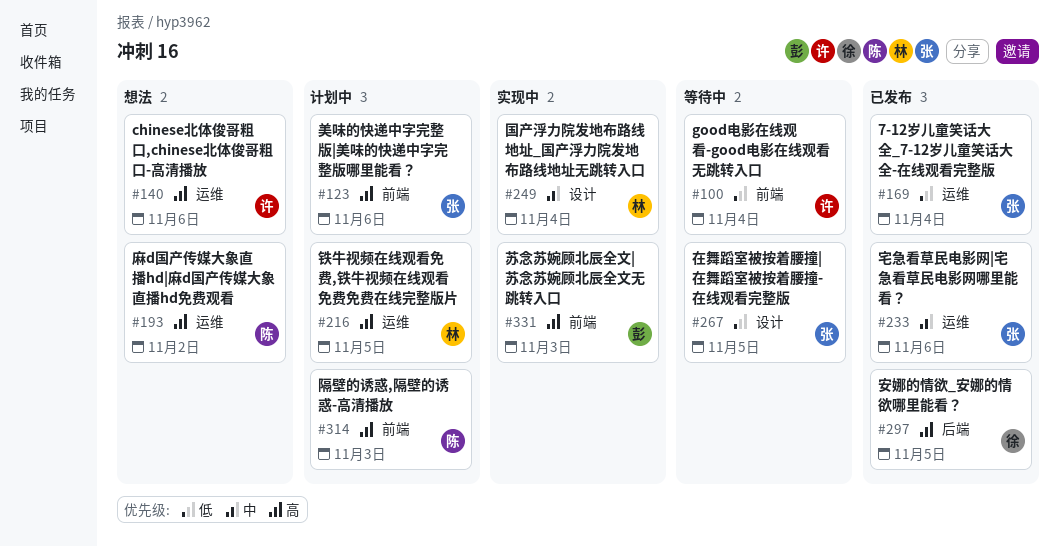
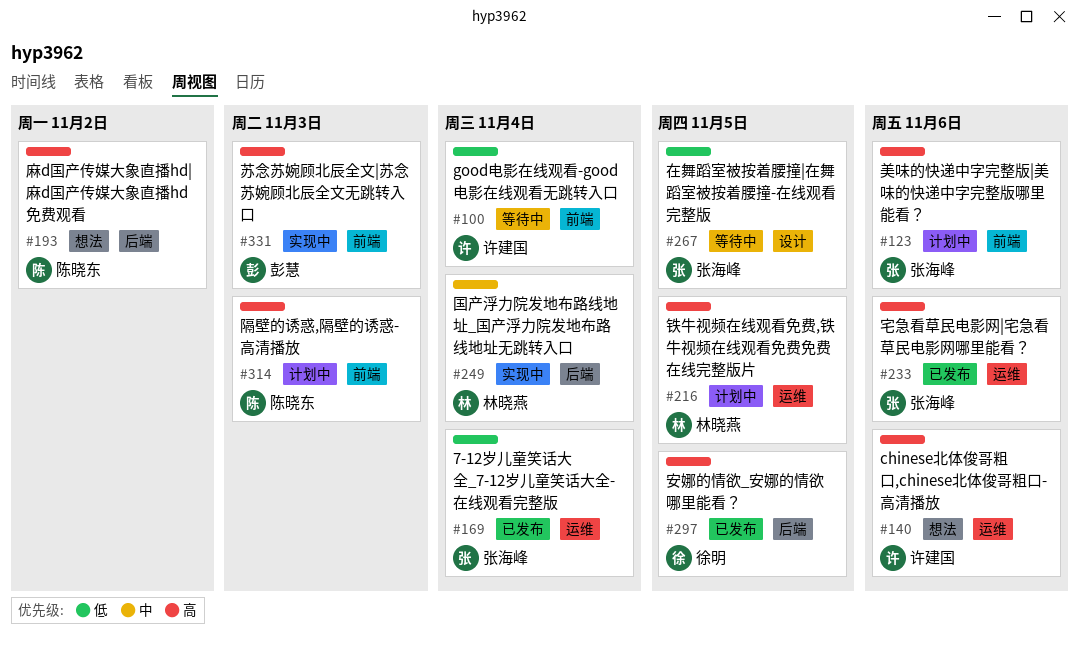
#193, label: 运维 -> 后端
#233, priority: 中 -> 高
#249, label: 设计 -> 后端

